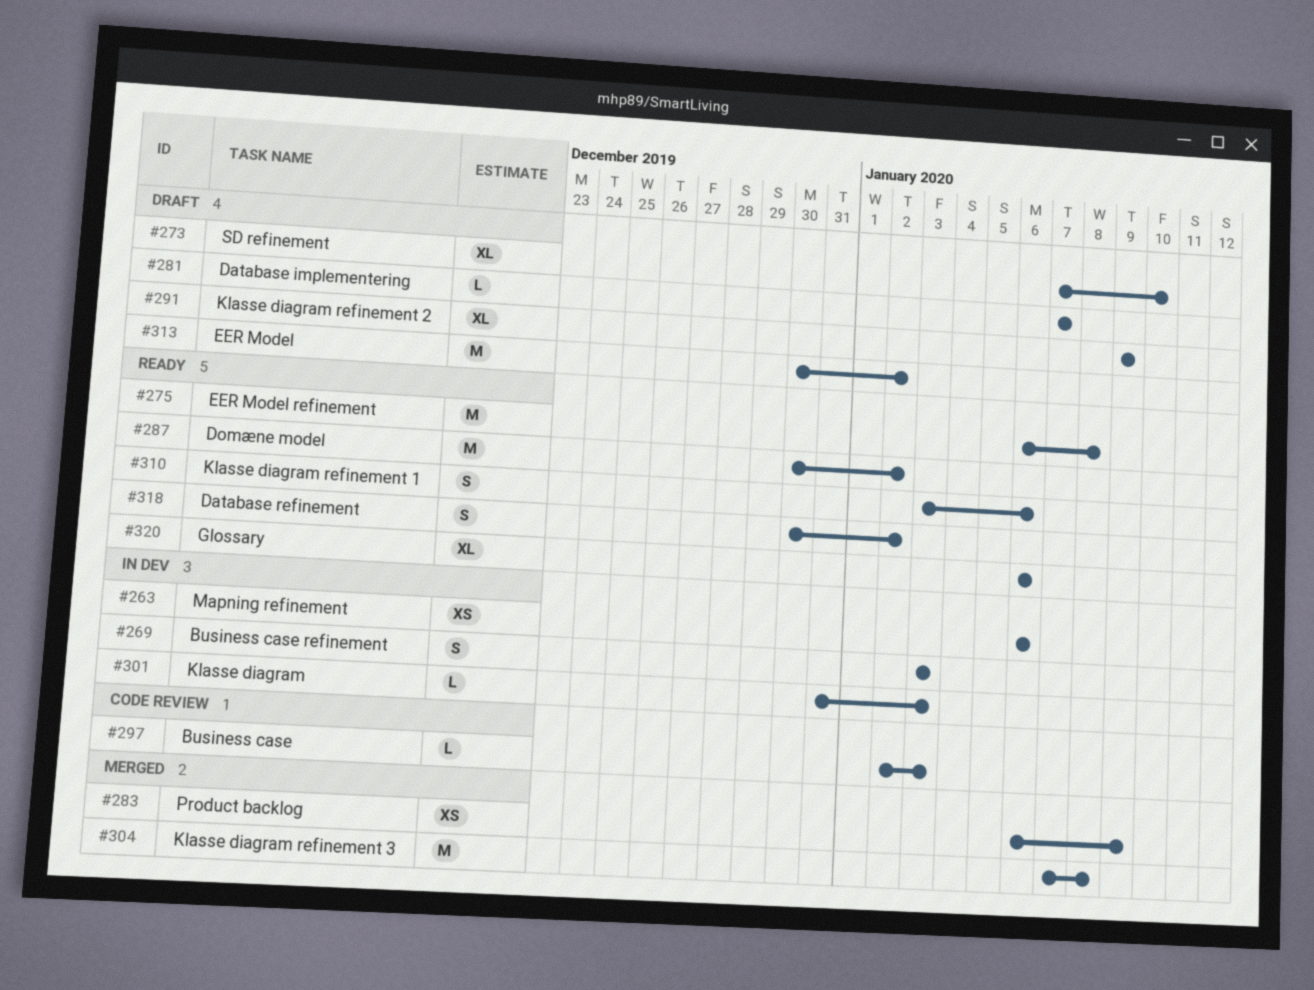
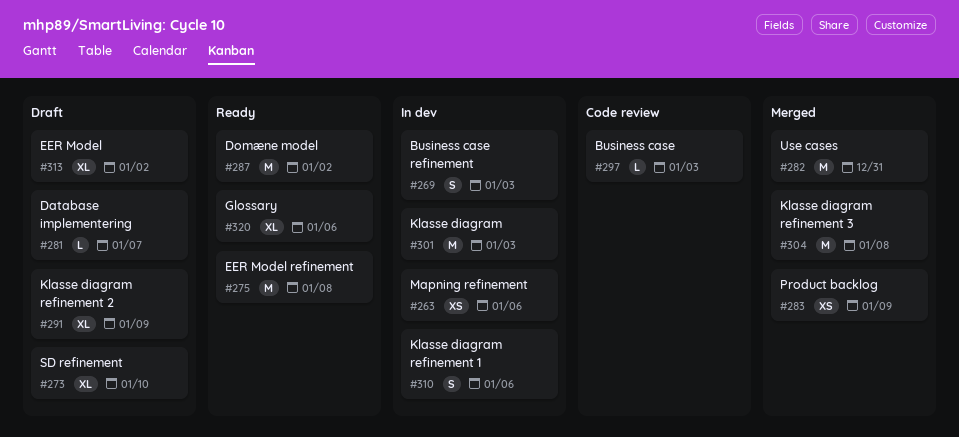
#282: none -> present
#301, estimate: L -> M
#310, status: Ready -> In dev
#313, estimate: M -> XL
#318: present -> none

